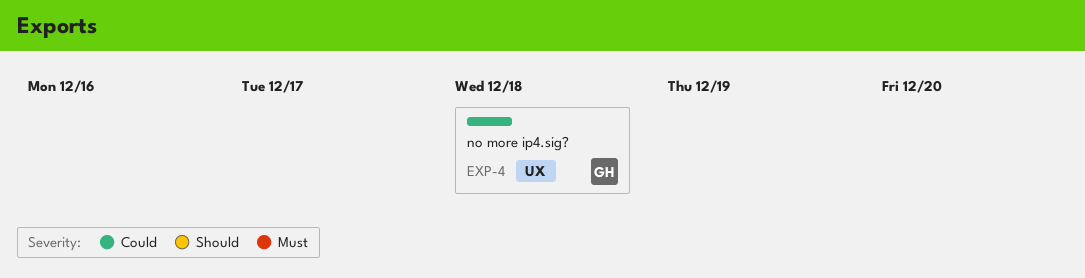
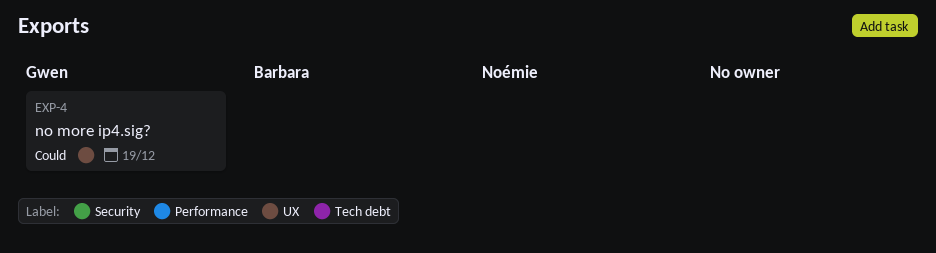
EXP-4, due: Dec 18 -> Dec 19

